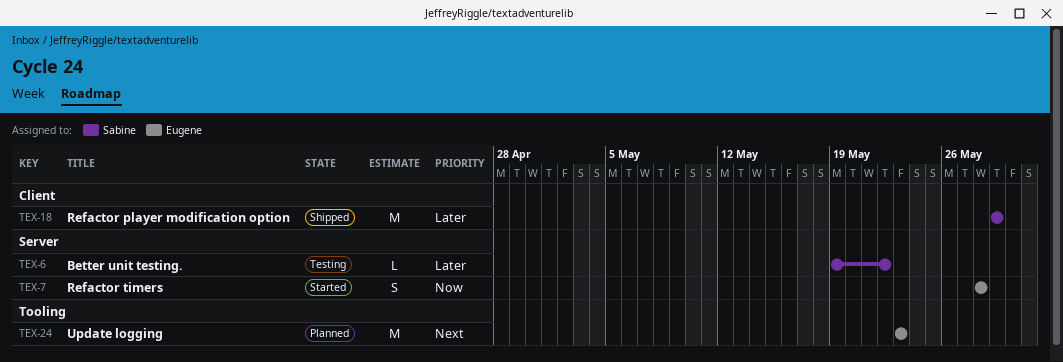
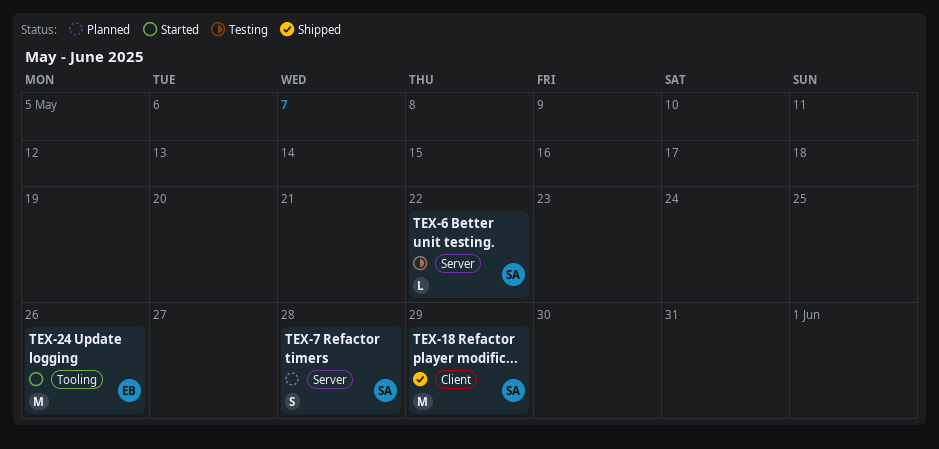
TEX-7, status: Started -> Planned
TEX-7, owner: Eugene -> Sabine
TEX-24, status: Planned -> Started
TEX-24, due: May 23 -> May 26

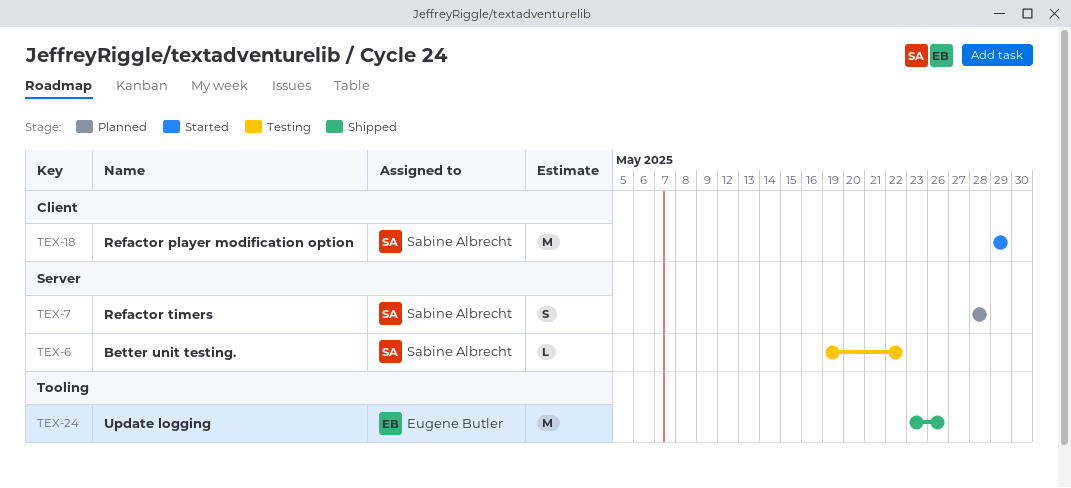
TEX-18, status: Shipped -> Started
TEX-24, status: Started -> Shipped

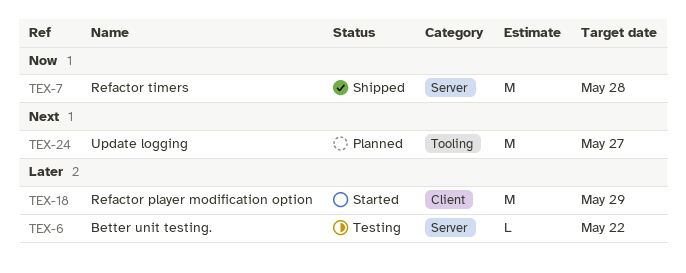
TEX-7, status: Planned -> Shipped
TEX-7, estimate: S -> M
TEX-24, status: Shipped -> Planned
TEX-24, due: May 26 -> May 27

